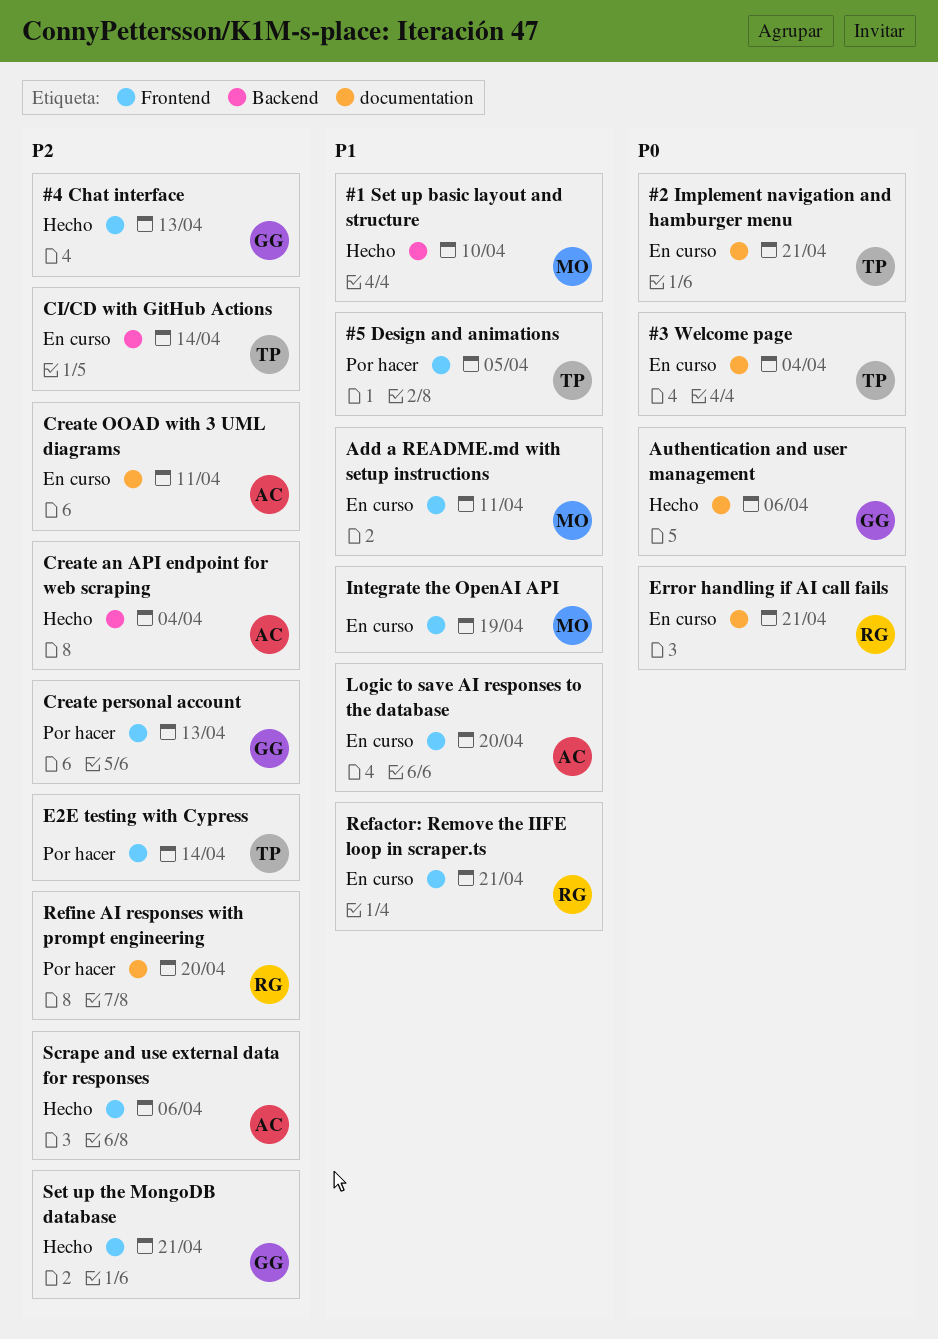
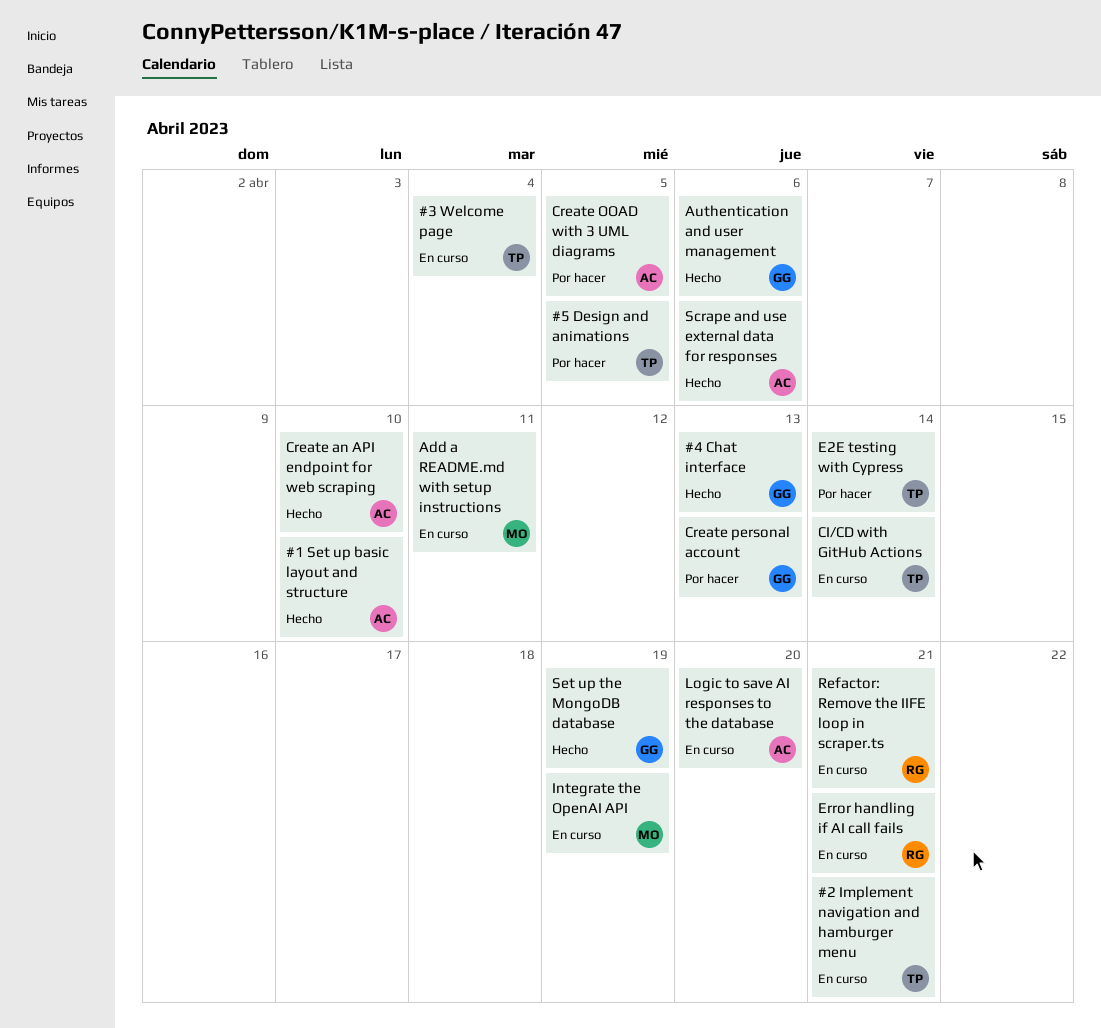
#1 Set up basic layout and structure, owner: MO -> AC
Create an API endpoint for web scraping, due: Apr 4 -> Apr 10
Create OOAD with 3 UML diagrams, status: En curso -> Por hacer
Create OOAD with 3 UML diagrams, due: Apr 11 -> Apr 5
Refine AI responses with prompt engineering: present -> none
Set up the MongoDB database, due: Apr 21 -> Apr 19

